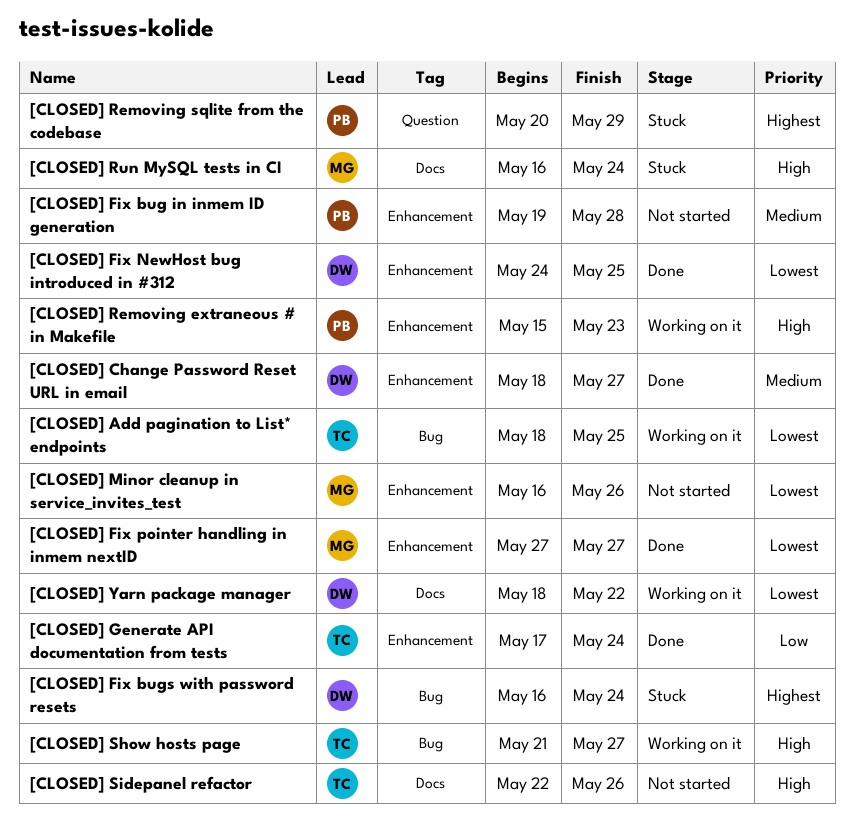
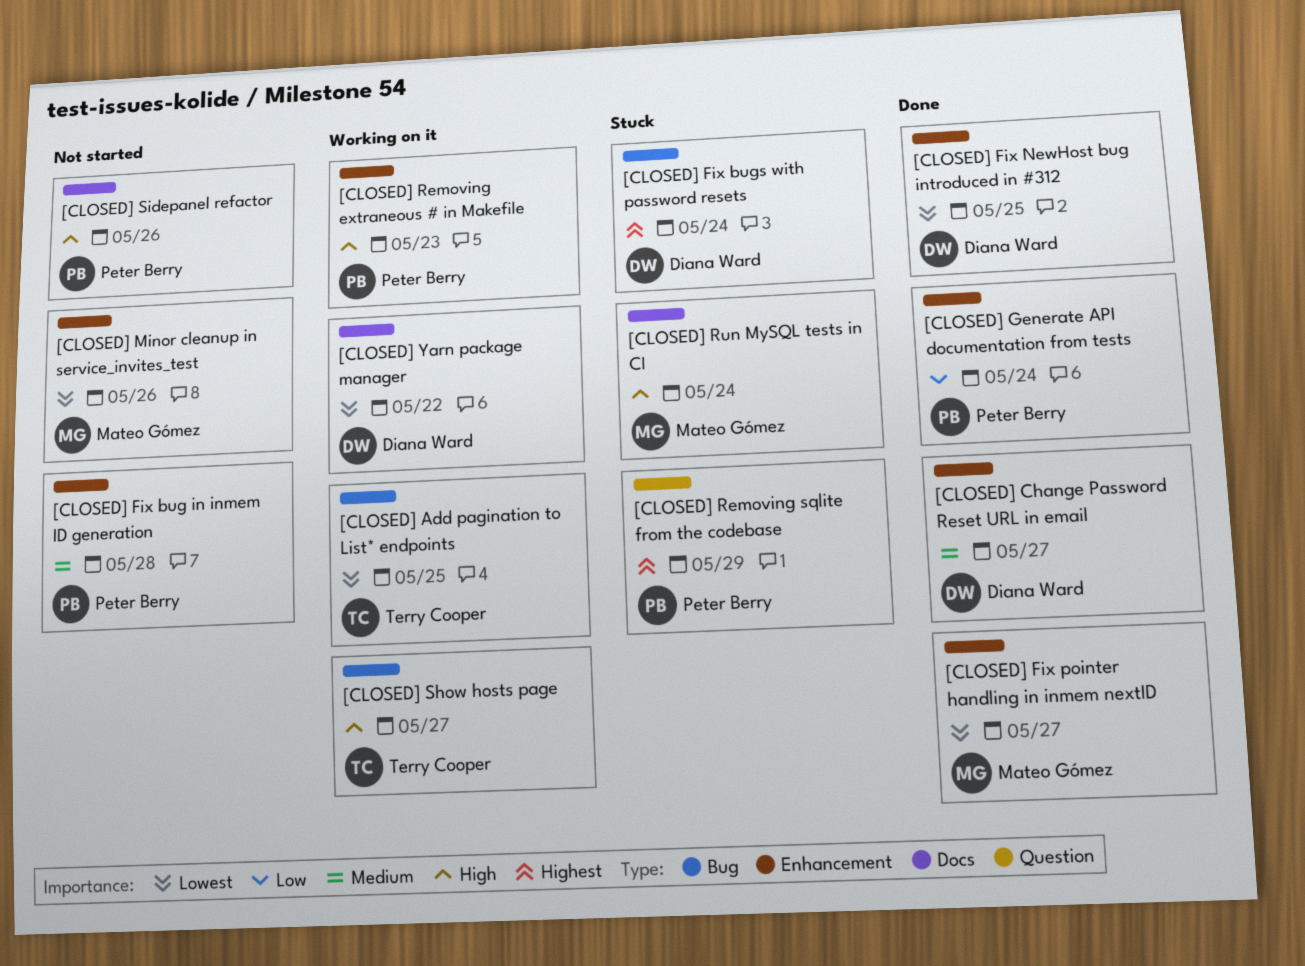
[CLOSED] Generate API documentation from tests, owner: Terry Cooper -> Peter Berry
[CLOSED] Sidepanel refactor, owner: Terry Cooper -> Peter Berry

